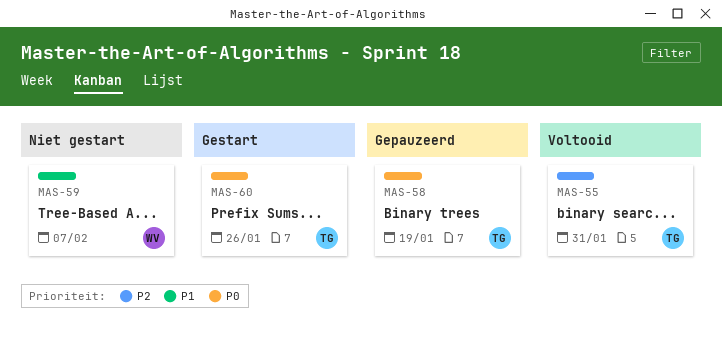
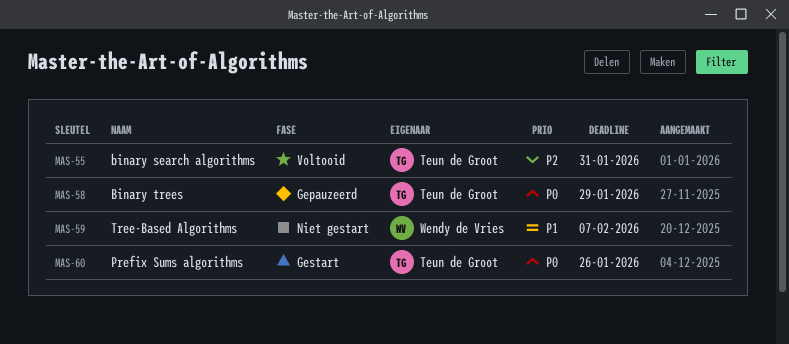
MAS-58, due: Jan 19 -> Jan 29

